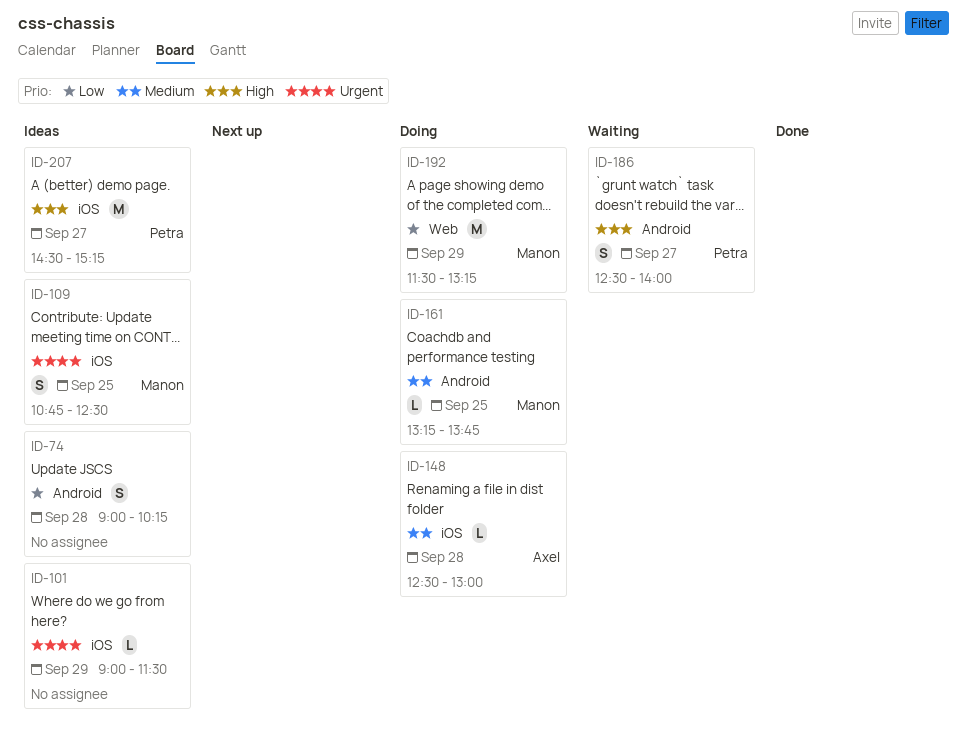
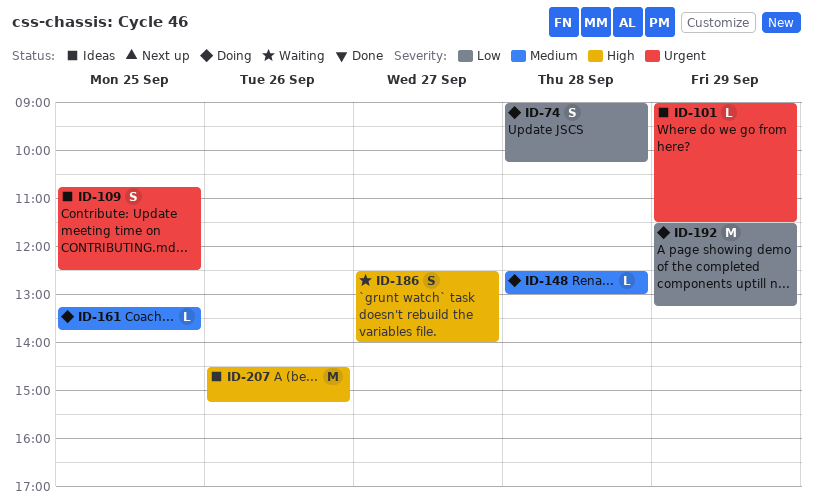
ID-74, status: Ideas -> Doing
ID-207, day: Sep 27 -> Sep 26

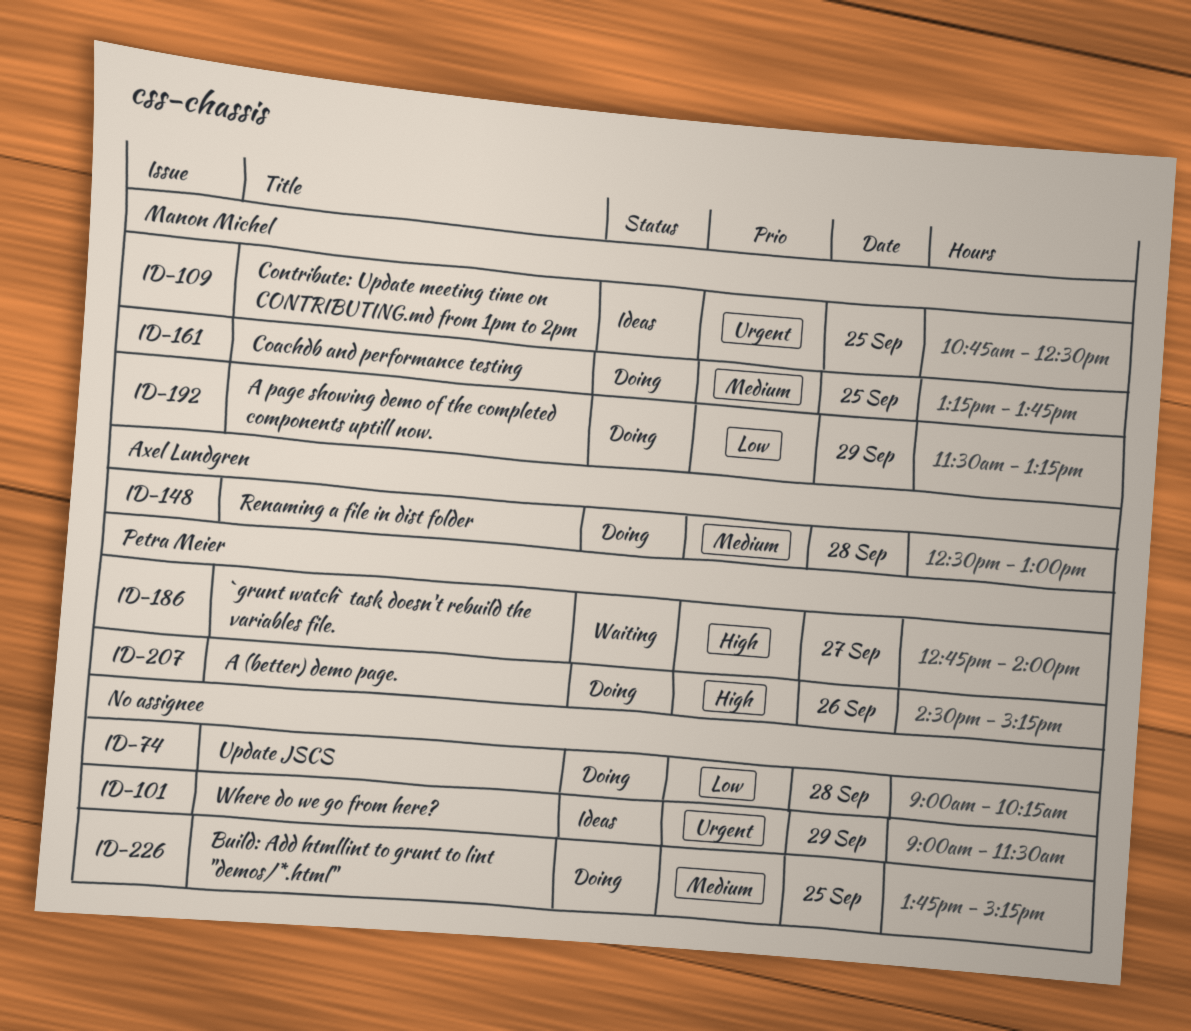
ID-186, begins: 12:30 -> 12:45
ID-207, status: Ideas -> Doing
ID-226: none -> present

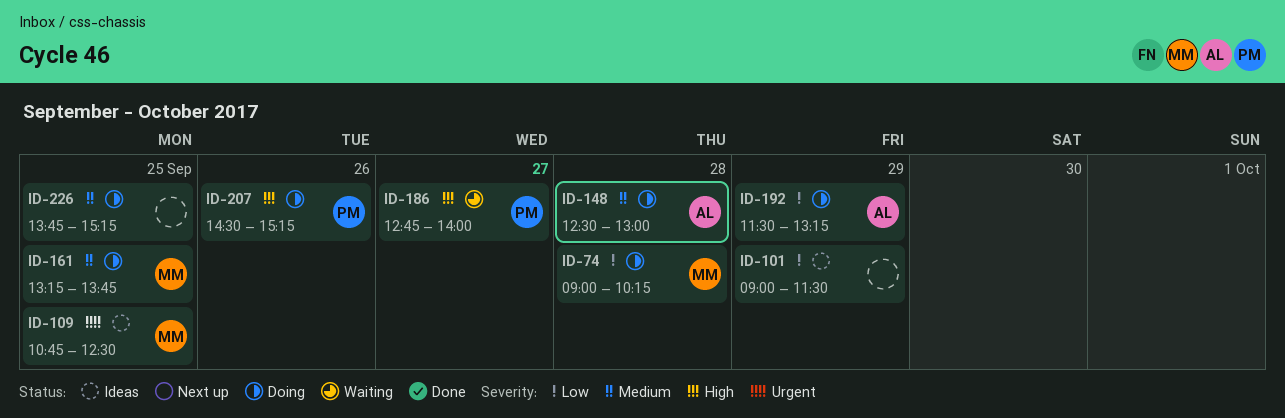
ID-74, owner: none -> Manon Michel
ID-101, priority: Urgent -> Low
ID-192, owner: Manon Michel -> Axel Lundgren

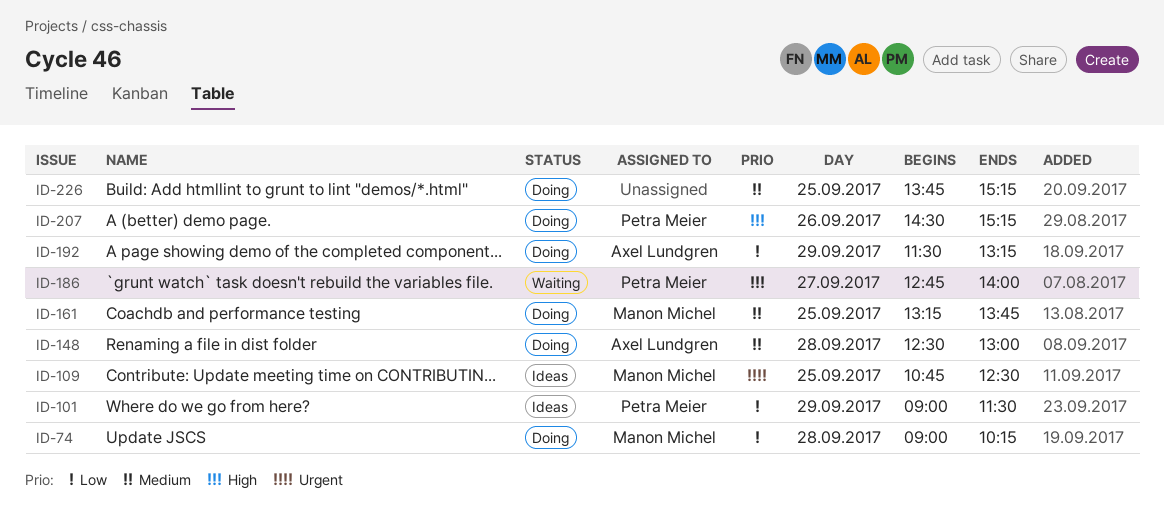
ID-101, owner: none -> Petra Meier

